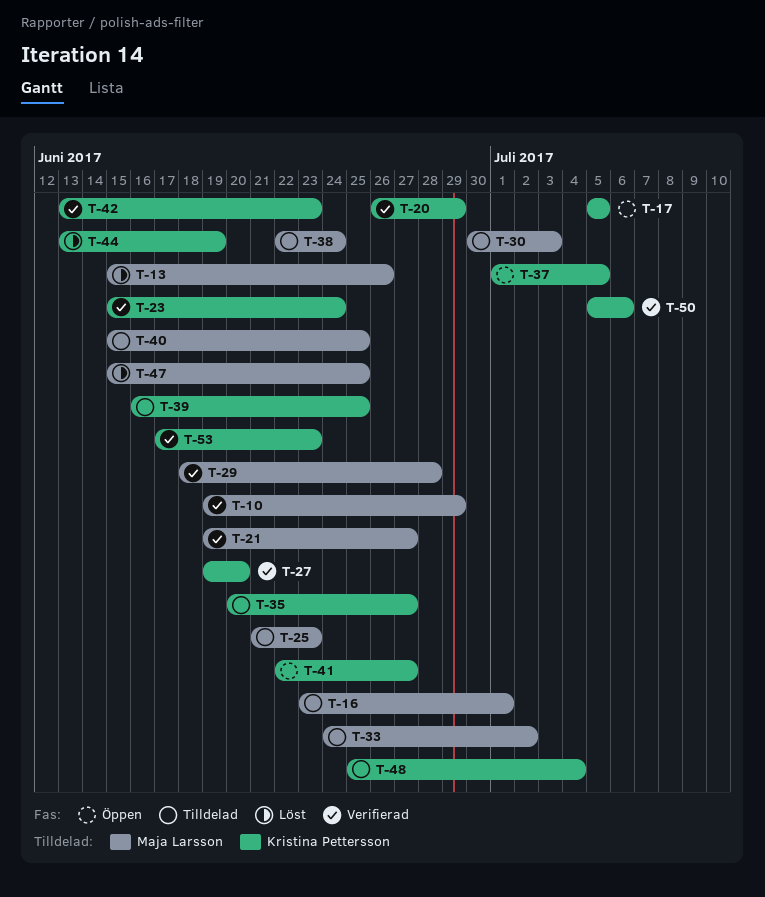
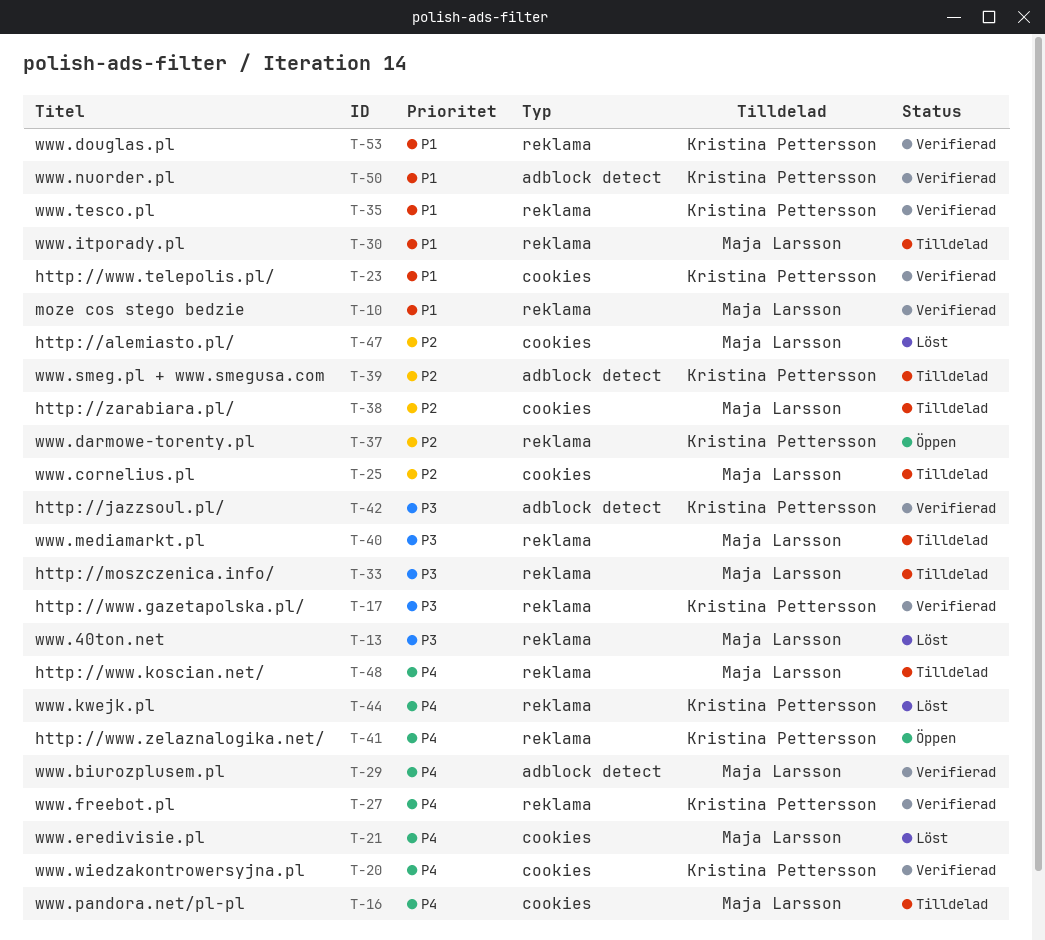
T-17, status: Öppen -> Verifierad
T-21, status: Verifierad -> Löst
T-35, status: Tilldelad -> Verifierad
T-48, owner: Kristina Pettersson -> Maja Larsson

